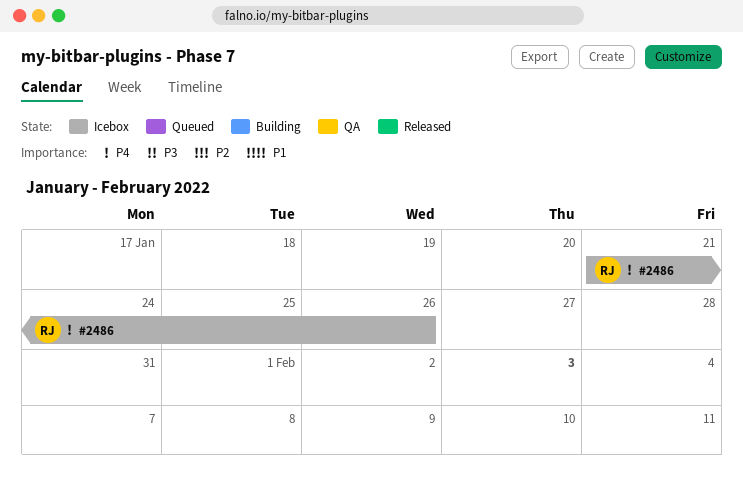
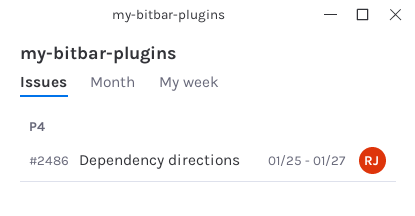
#2486, start: Jan 21 -> Jan 25
#2486, due: Jan 26 -> Jan 27

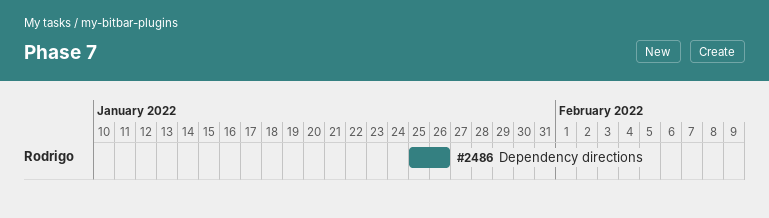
#2486, due: Jan 27 -> Jan 26

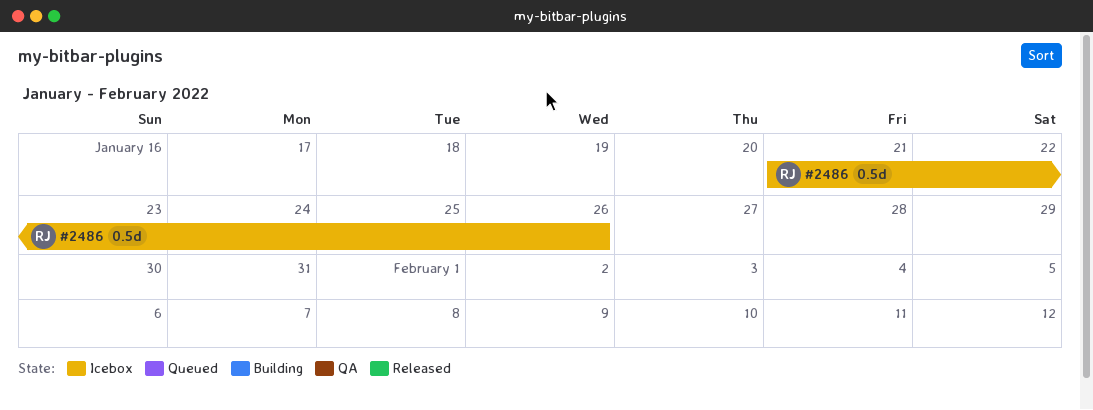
#2486, start: Jan 25 -> Jan 21

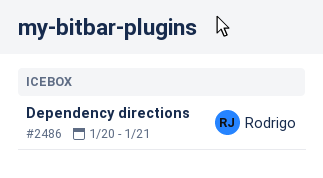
#2486, start: Jan 21 -> Jan 20
#2486, due: Jan 26 -> Jan 21

